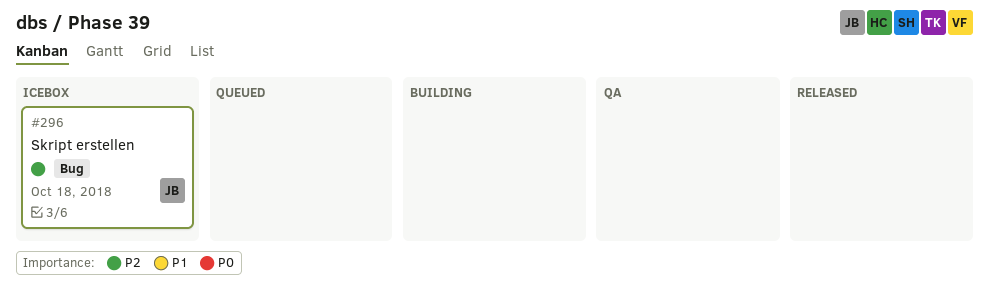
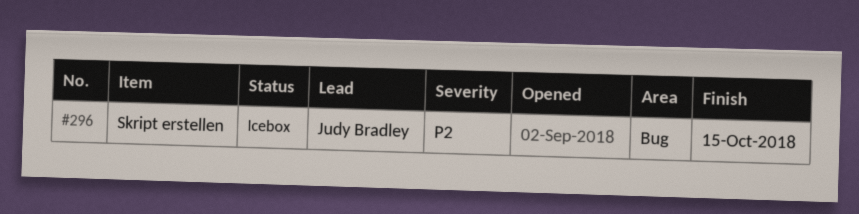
#296, due: Oct 18 -> Oct 15

